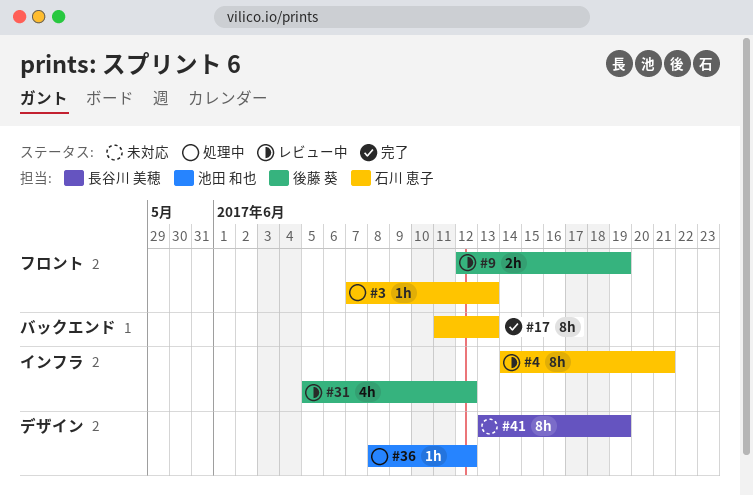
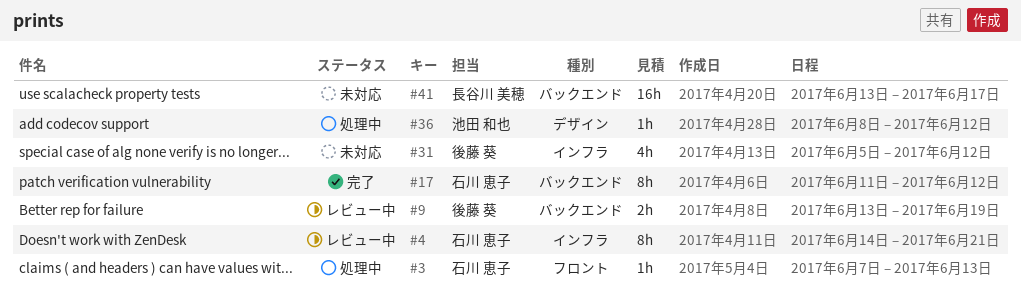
#9, label: フロント -> バックエンド
#9, start: Jun 12 -> Jun 13
#17, due: Jun 13 -> Jun 12
#31, status: レビュー中 -> 未対応
#41, label: デザイン -> バックエンド
#41, estimate: 8h -> 16h
#41, due: Jun 19 -> Jun 17

